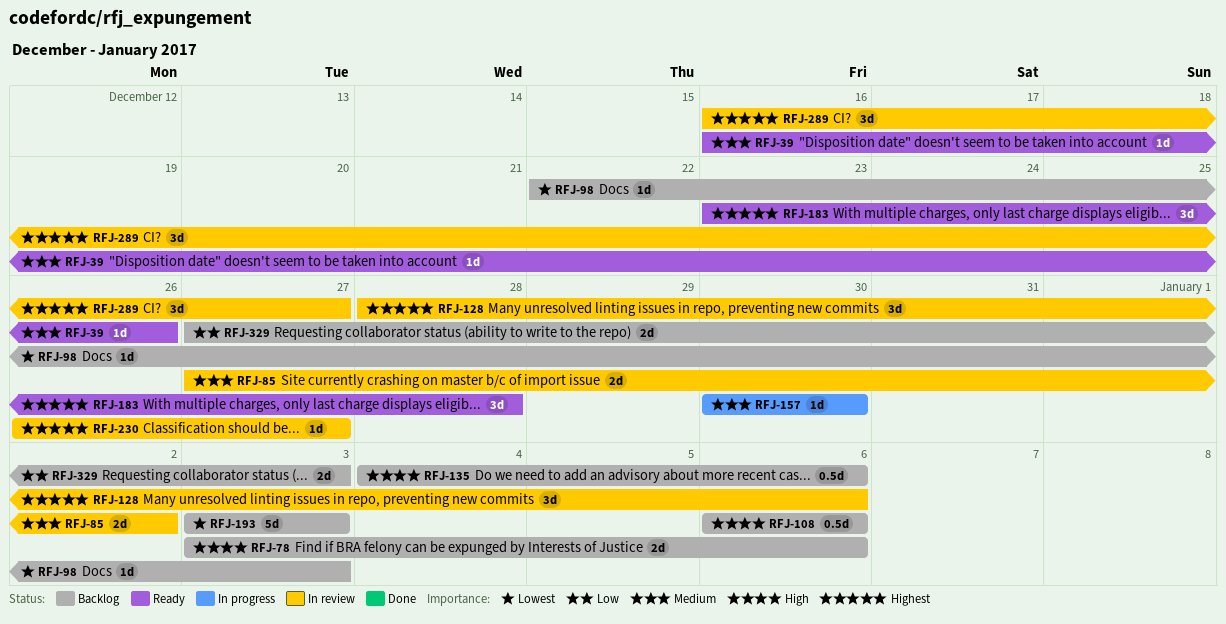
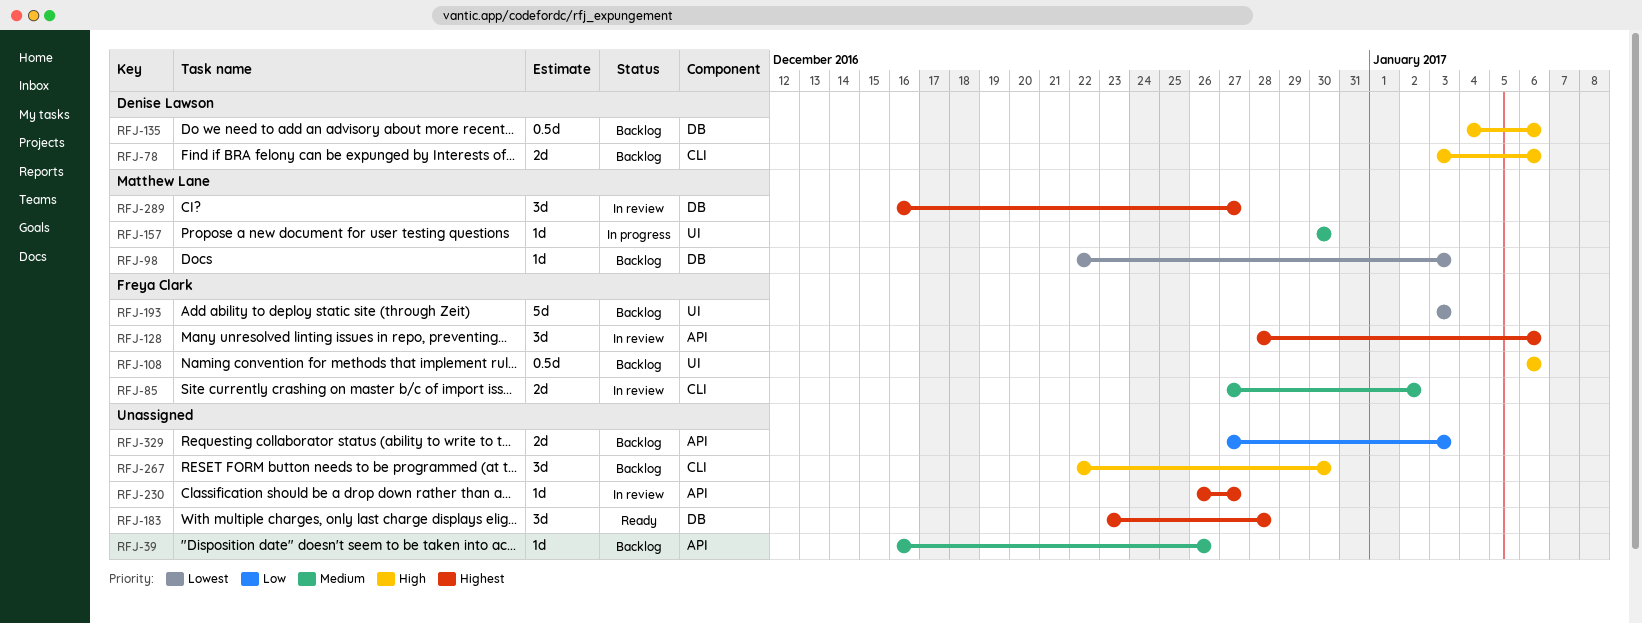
RFJ-39, status: Ready -> Backlog
RFJ-267: none -> present

